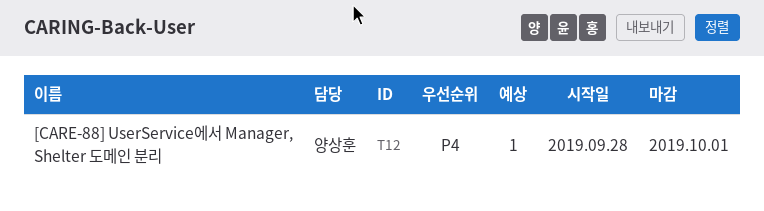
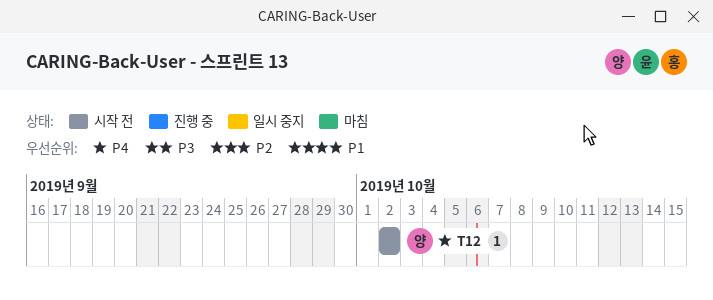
T12, start: Sep 28 -> Oct 2
T12, due: Oct 1 -> Oct 2

